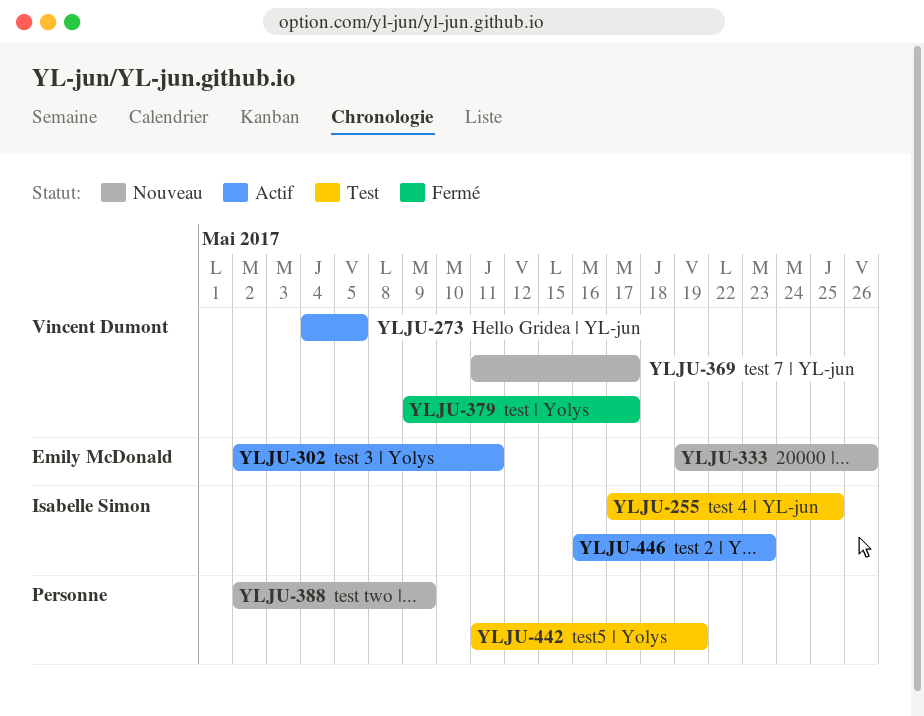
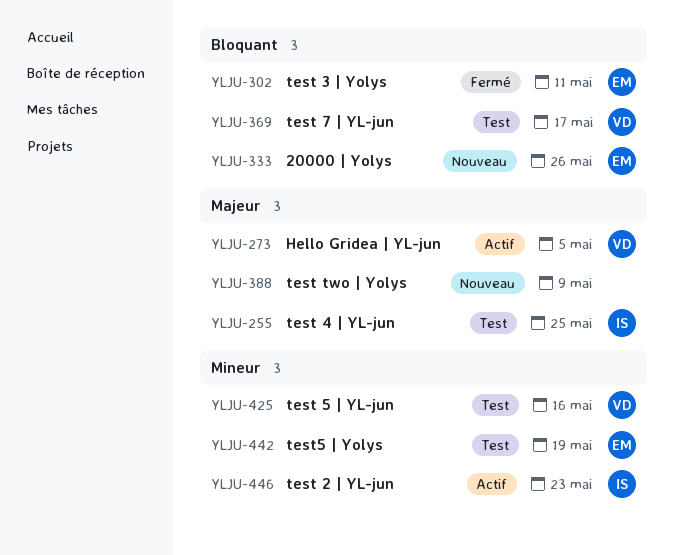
YLJU-302, status: Actif -> Fermé
YLJU-369, status: Nouveau -> Test
YLJU-379: present -> none
YLJU-425: none -> present
YLJU-442, owner: none -> Emily McDonald

